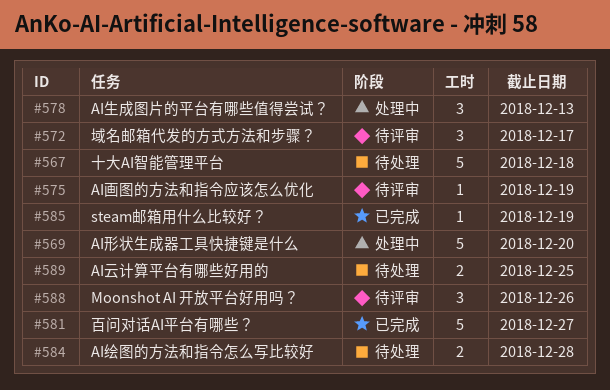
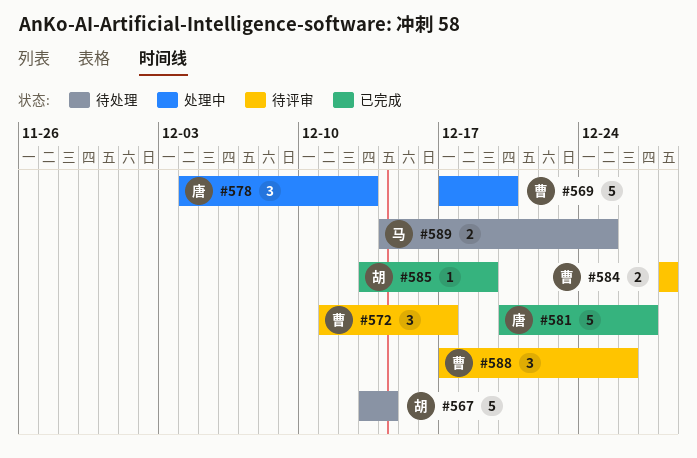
#567, due: Dec 18 -> Dec 14
#575: present -> none
#584, status: 待处理 -> 待评审

